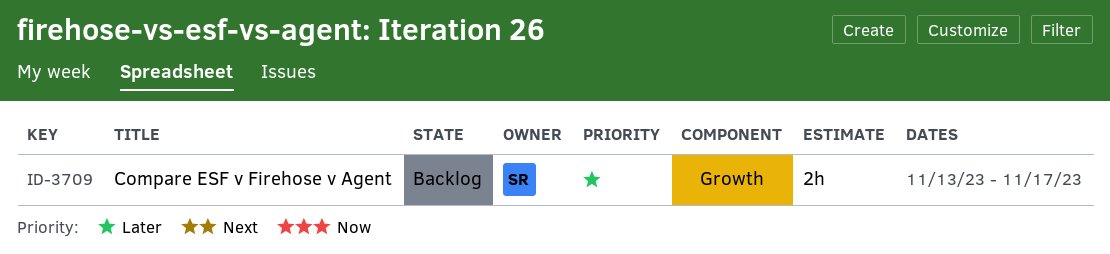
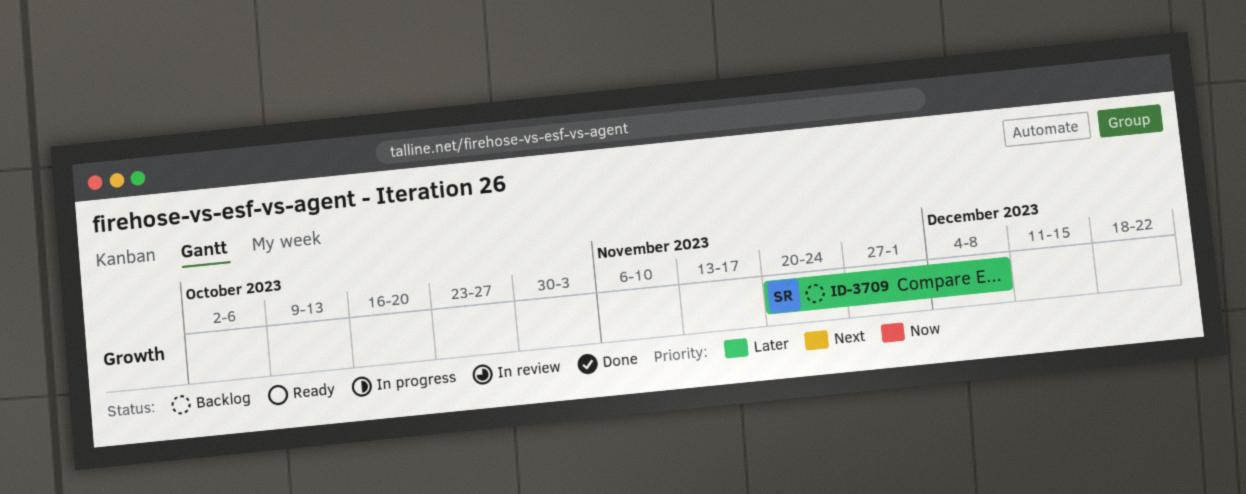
ID-3709, start: Nov 13 -> Nov 20
ID-3709, due: Nov 17 -> Dec 8

